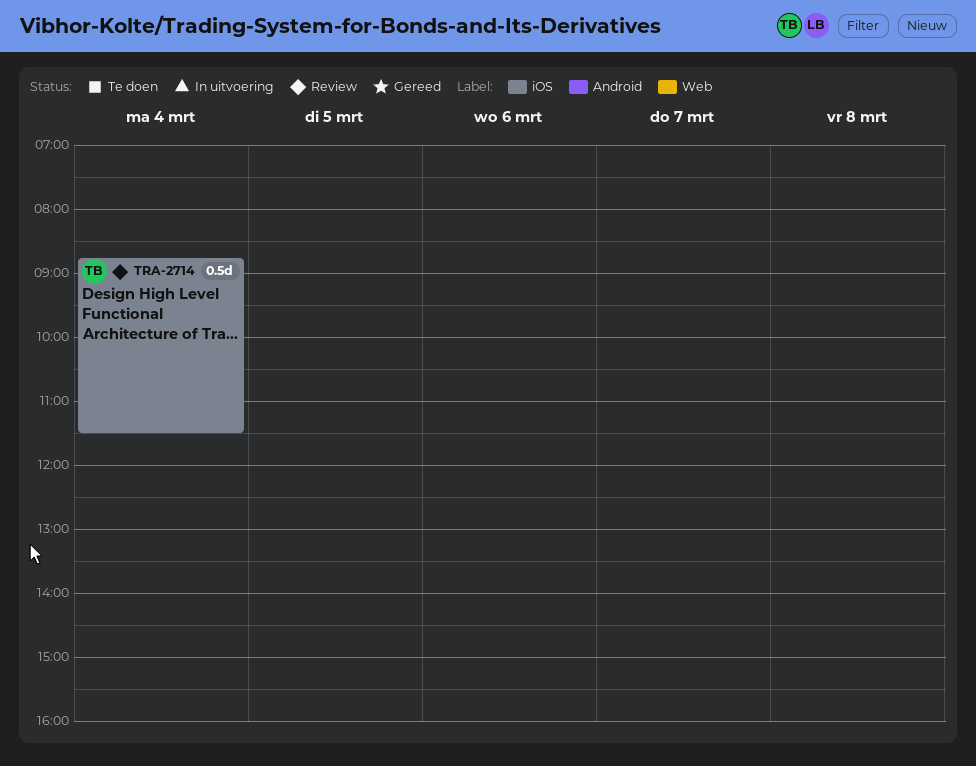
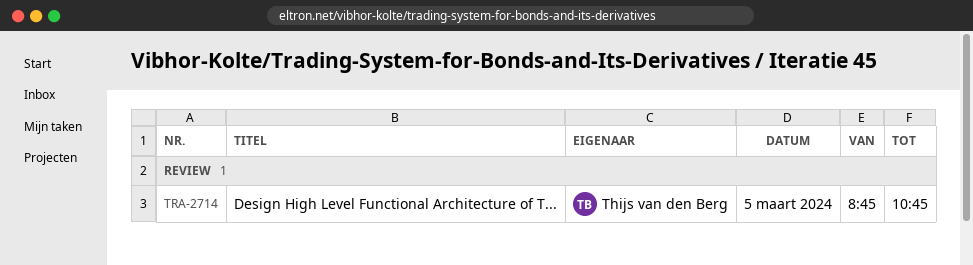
TRA-2714, day: Mar 4 -> Mar 5
TRA-2714, ends: 11:30 -> 10:45

